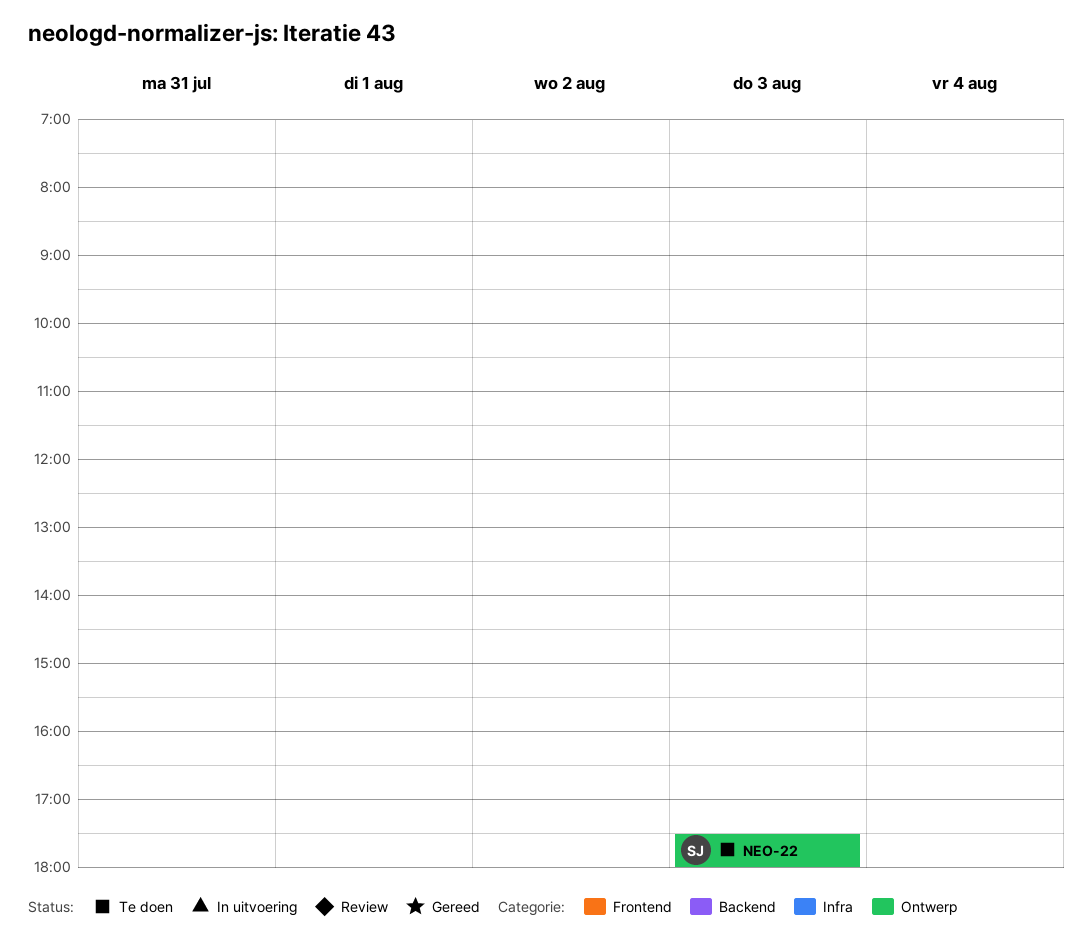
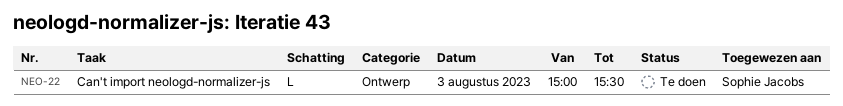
NEO-22, begins: 17:30 -> 15:00
NEO-22, ends: 18:00 -> 15:30

